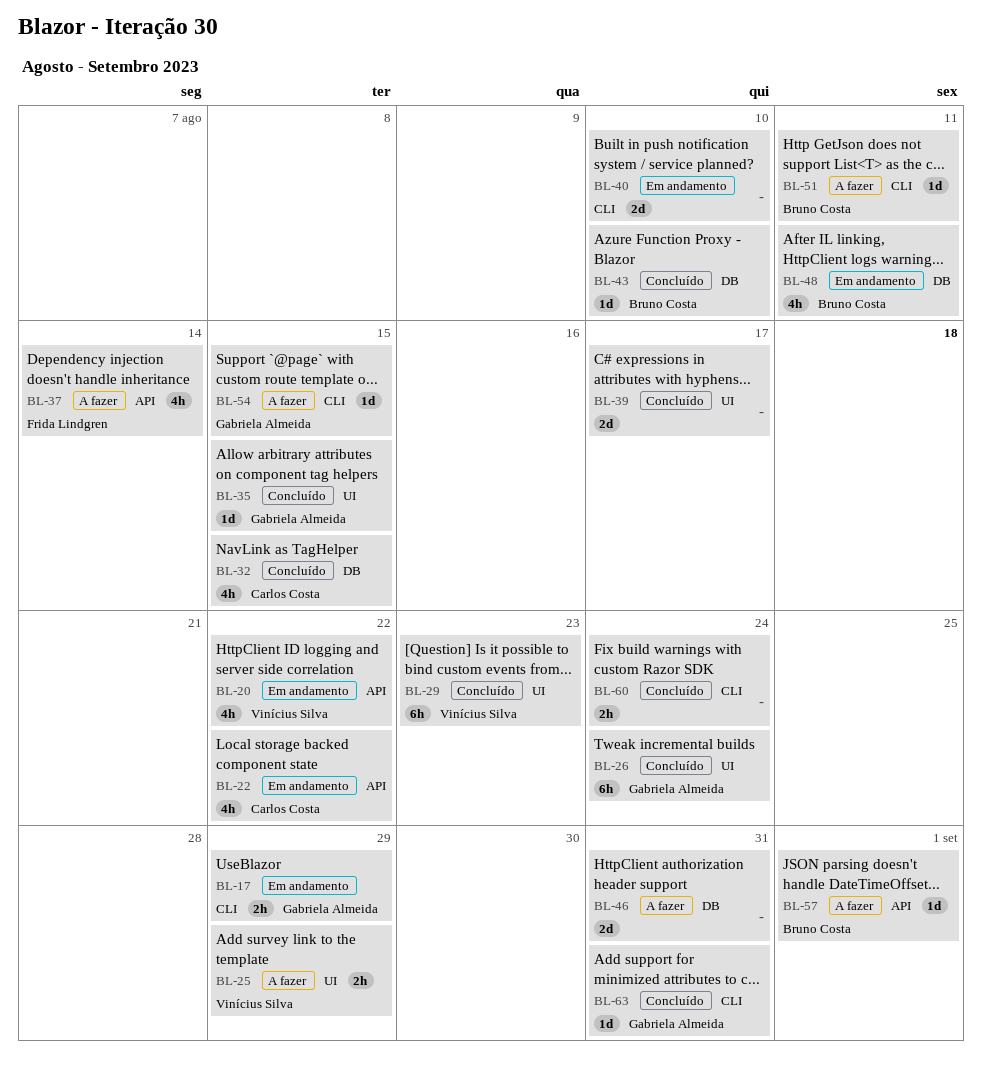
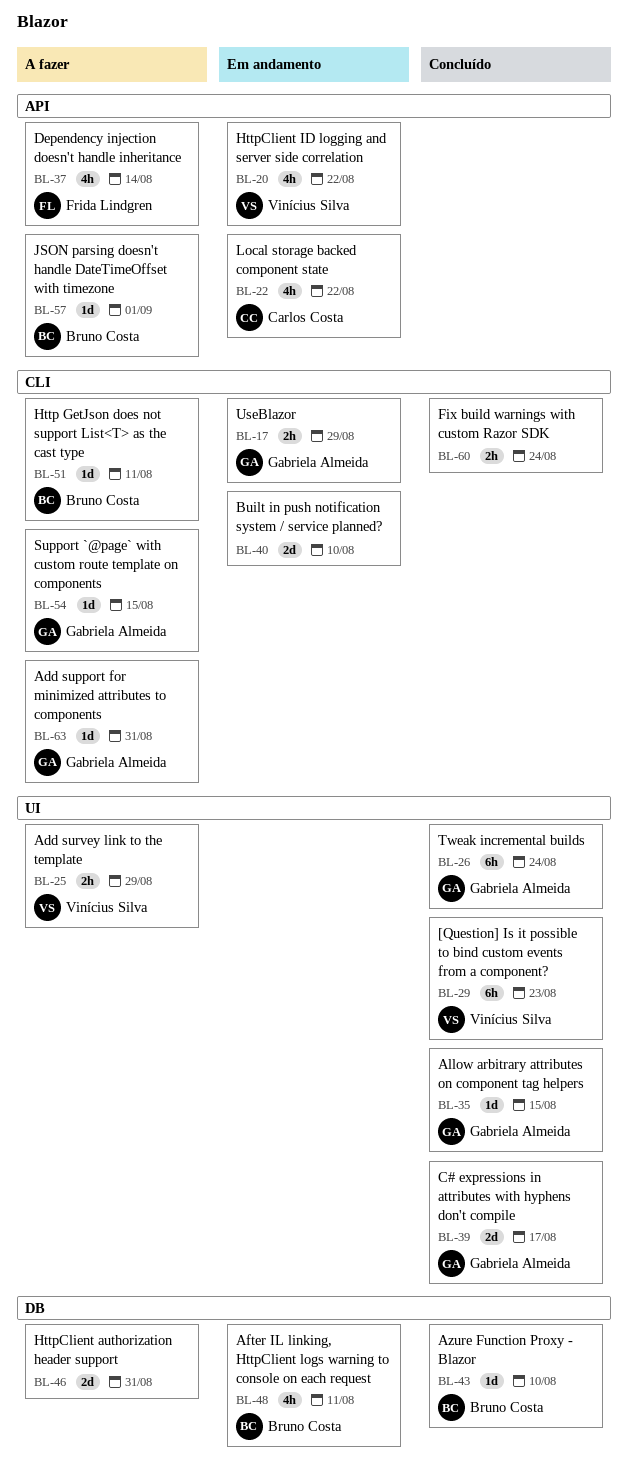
BL-32: present -> none
BL-39, owner: none -> Gabriela Almeida
BL-63, status: Concluído -> A fazer

